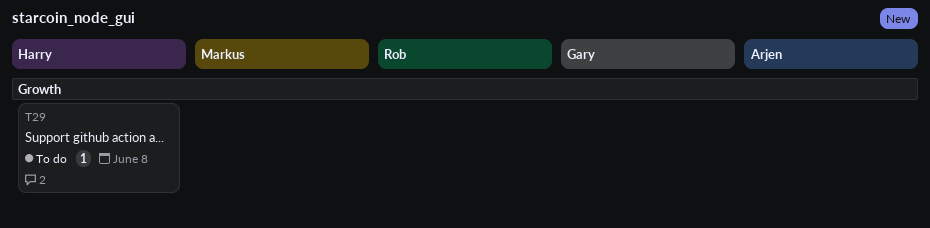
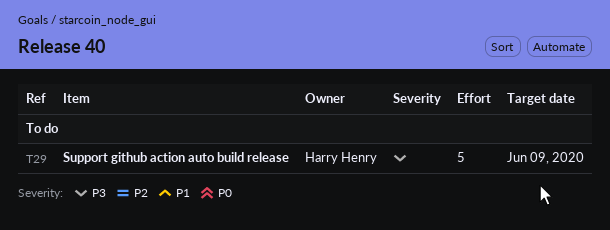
T29, estimate: 1 -> 5
T29, due: Jun 8 -> Jun 9

